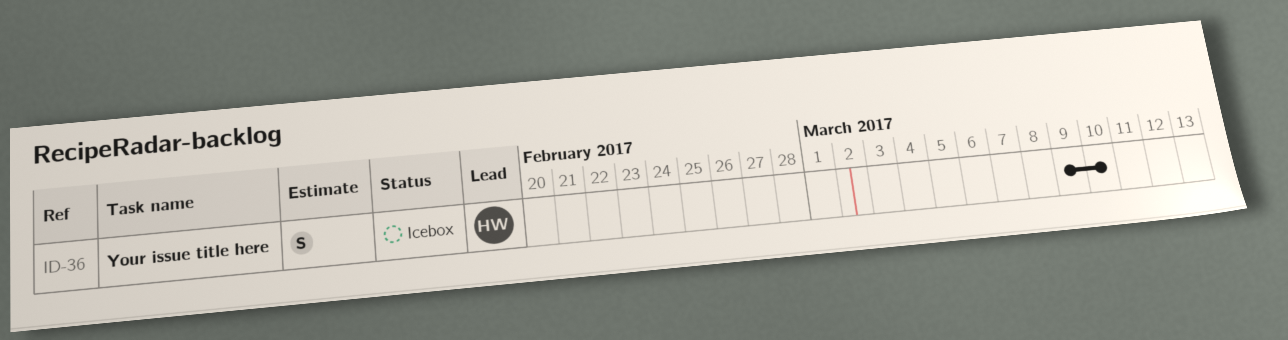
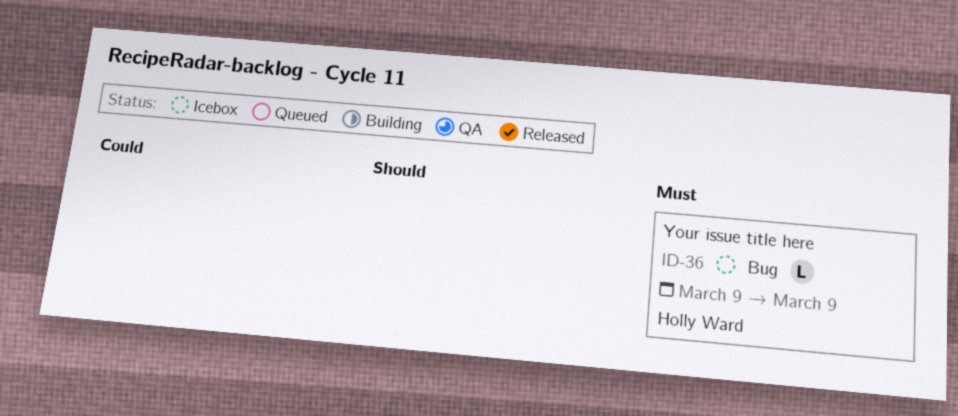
ID-36, estimate: S -> L
ID-36, due: Mar 10 -> Mar 9

